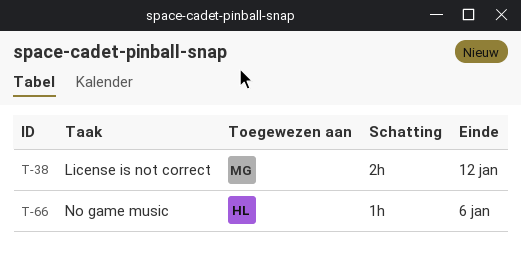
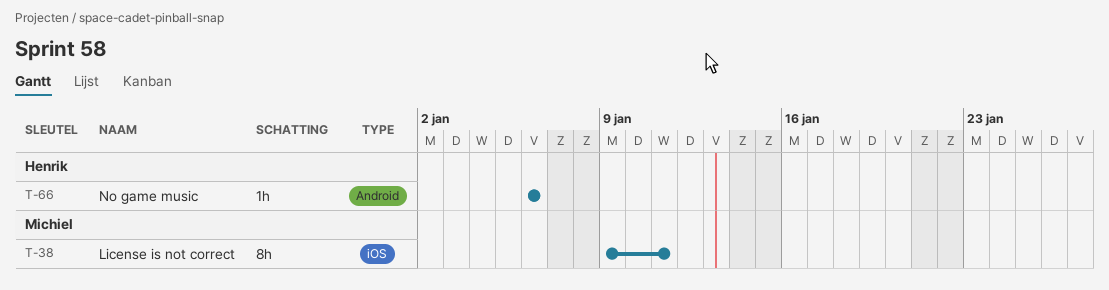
T-38, estimate: 2h -> 8h
T-38, due: Jan 12 -> Jan 11

